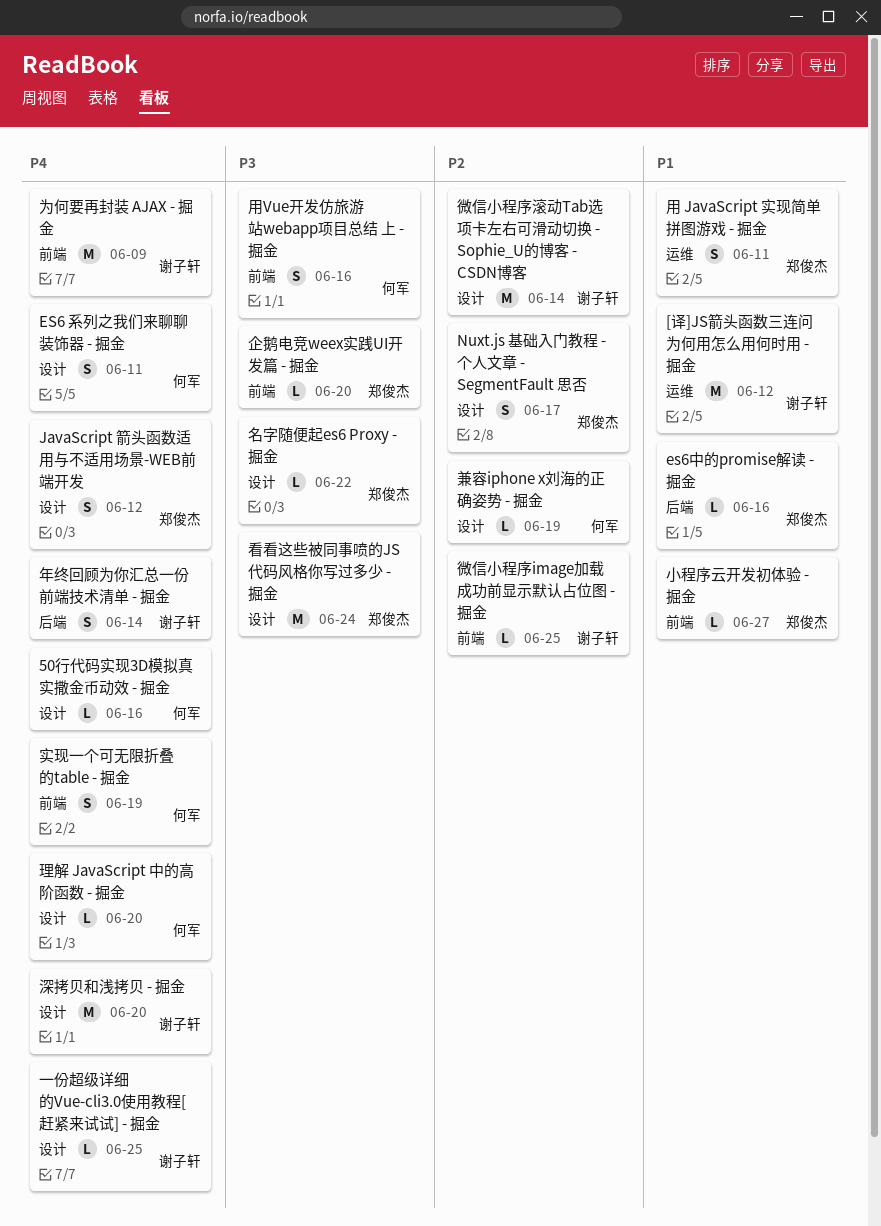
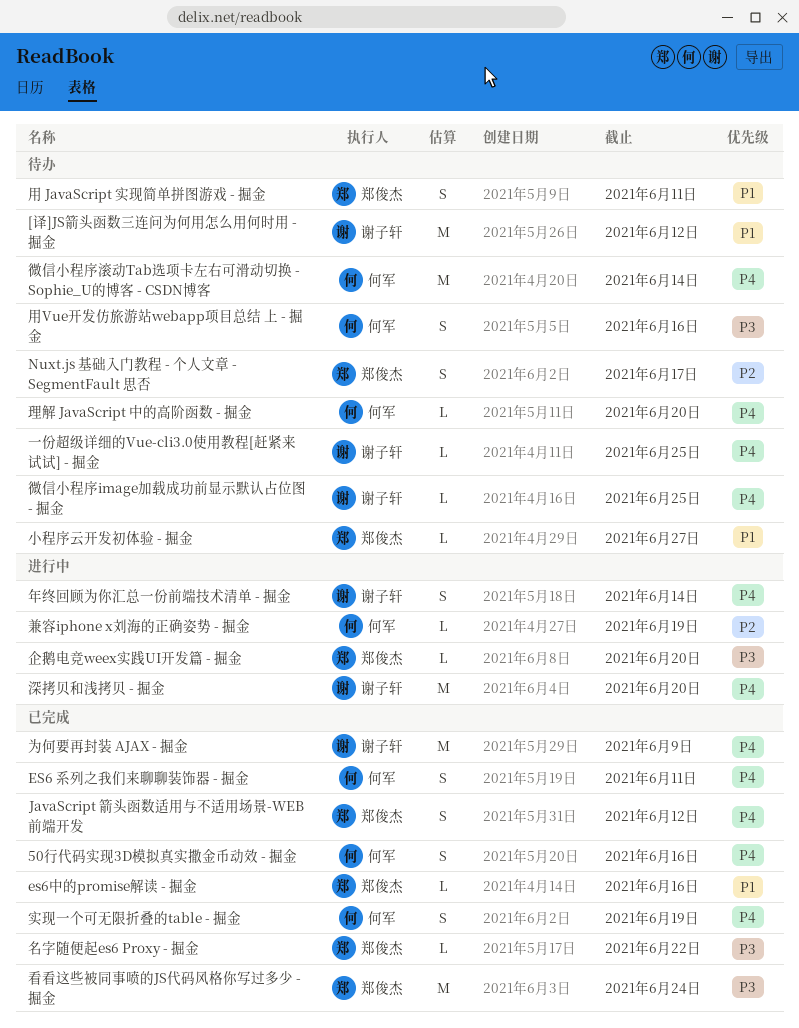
50行代码实现3D模拟真实撒金币动效 - 掘金, estimate: L -> S
微信小程序image加载成功前显示默认占位图 - 掘金, priority: P2 -> P4
微信小程序滚动Tab选项卡左右可滑动切换 - Sophie_U的博客 - CSDN博客, owner: 谢子轩 -> 何军
微信小程序滚动Tab选项卡左右可滑动切换 - Sophie_U的博客 - CSDN博客, priority: P2 -> P4

